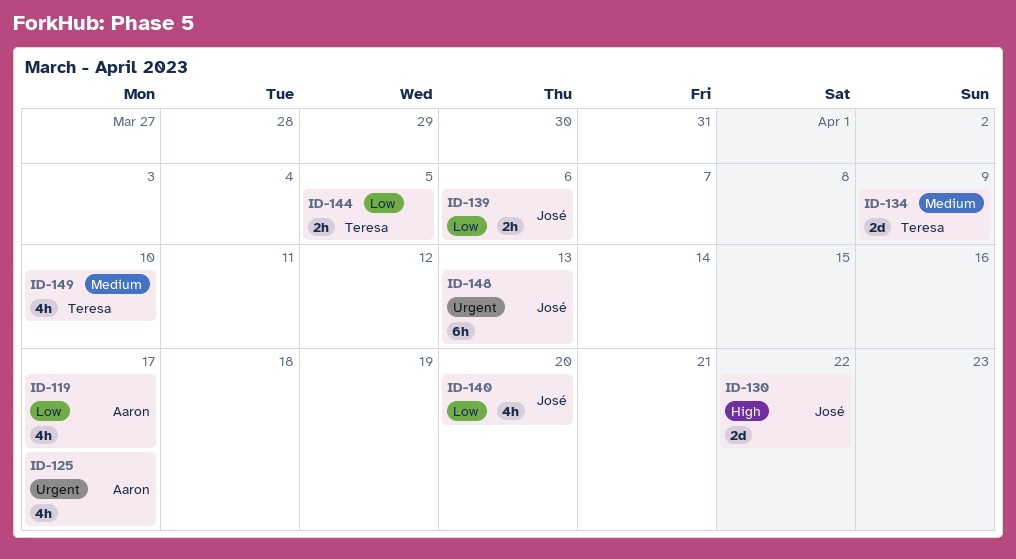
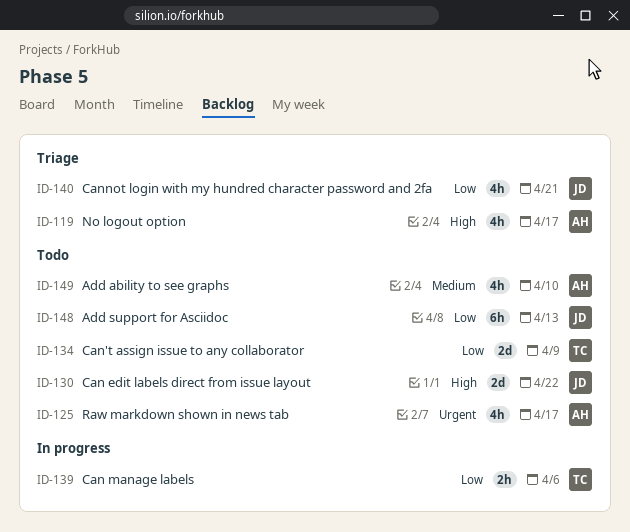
ID-119, priority: Low -> High
ID-134, priority: Medium -> Low
ID-139, owner: José -> Teresa
ID-140, due: Apr 20 -> Apr 21
ID-144: present -> none
ID-148, priority: Urgent -> Low
ID-149, owner: Teresa -> Aaron

